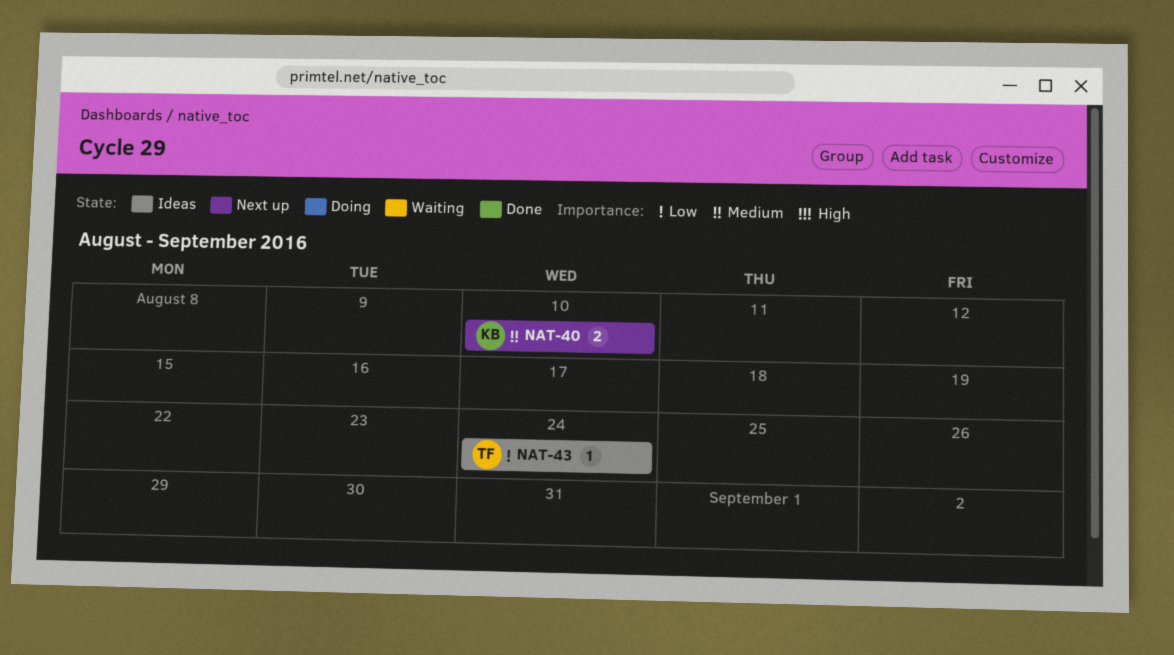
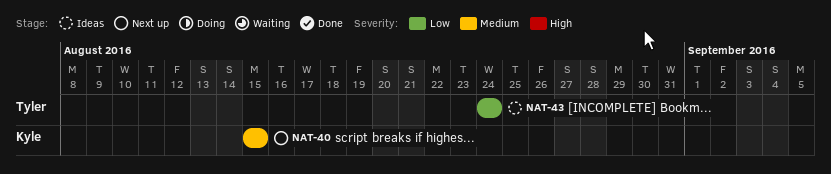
NAT-40, start: Aug 10 -> Aug 15
NAT-40, due: Aug 10 -> Aug 15

